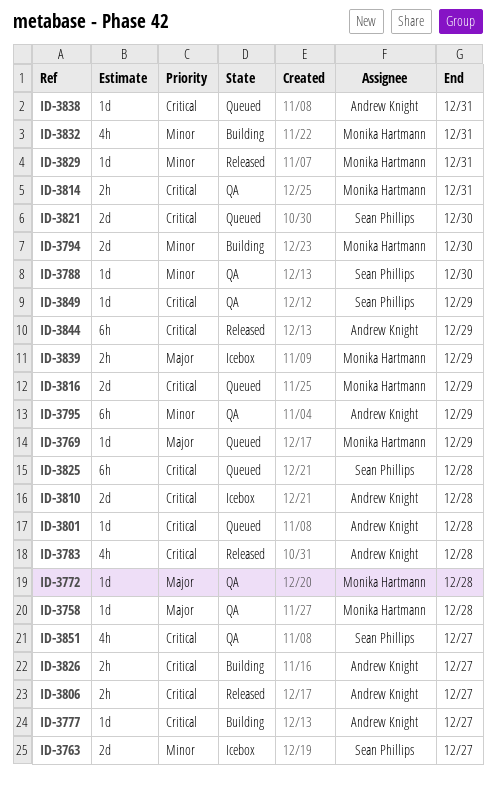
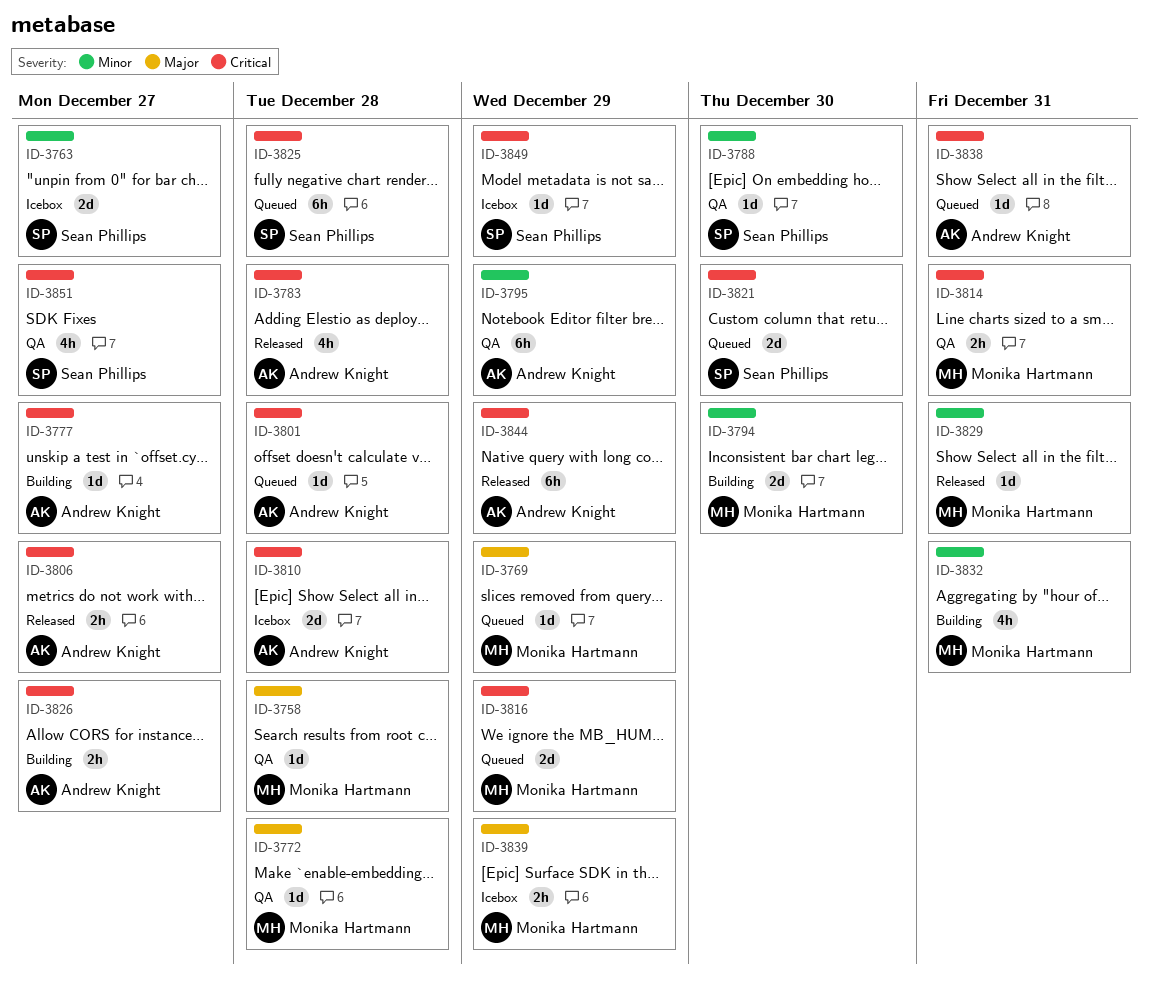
ID-3849, status: QA -> Icebox

